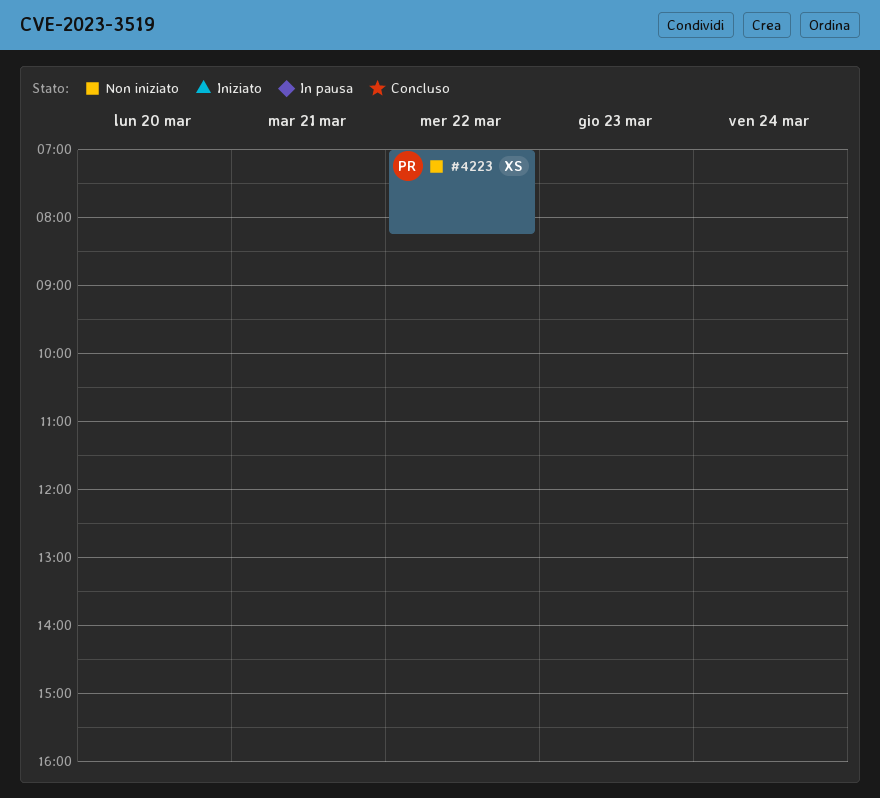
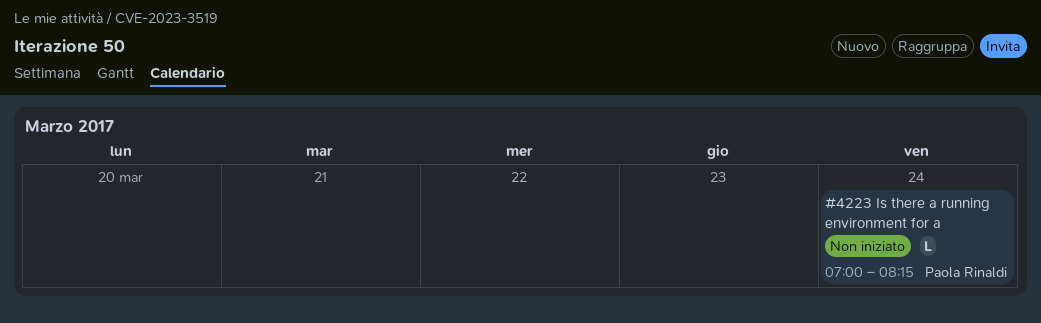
#4223, estimate: XS -> L
#4223, day: Mar 22 -> Mar 24

